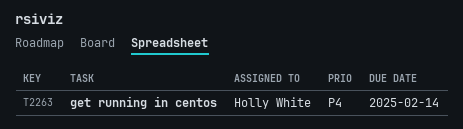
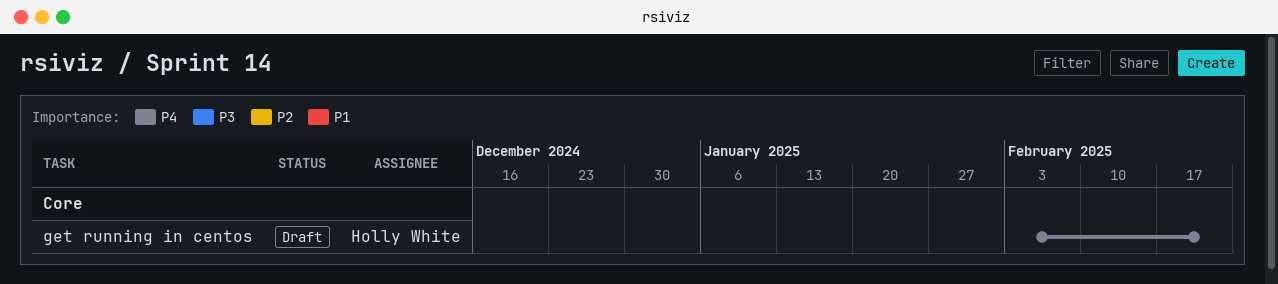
get running in centos, due: Feb 14 -> Feb 21

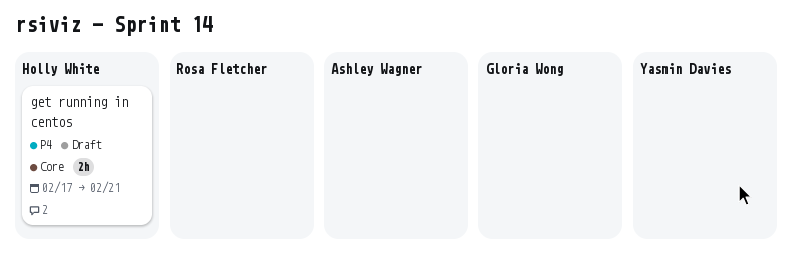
get running in centos, start: Feb 3 -> Feb 17

